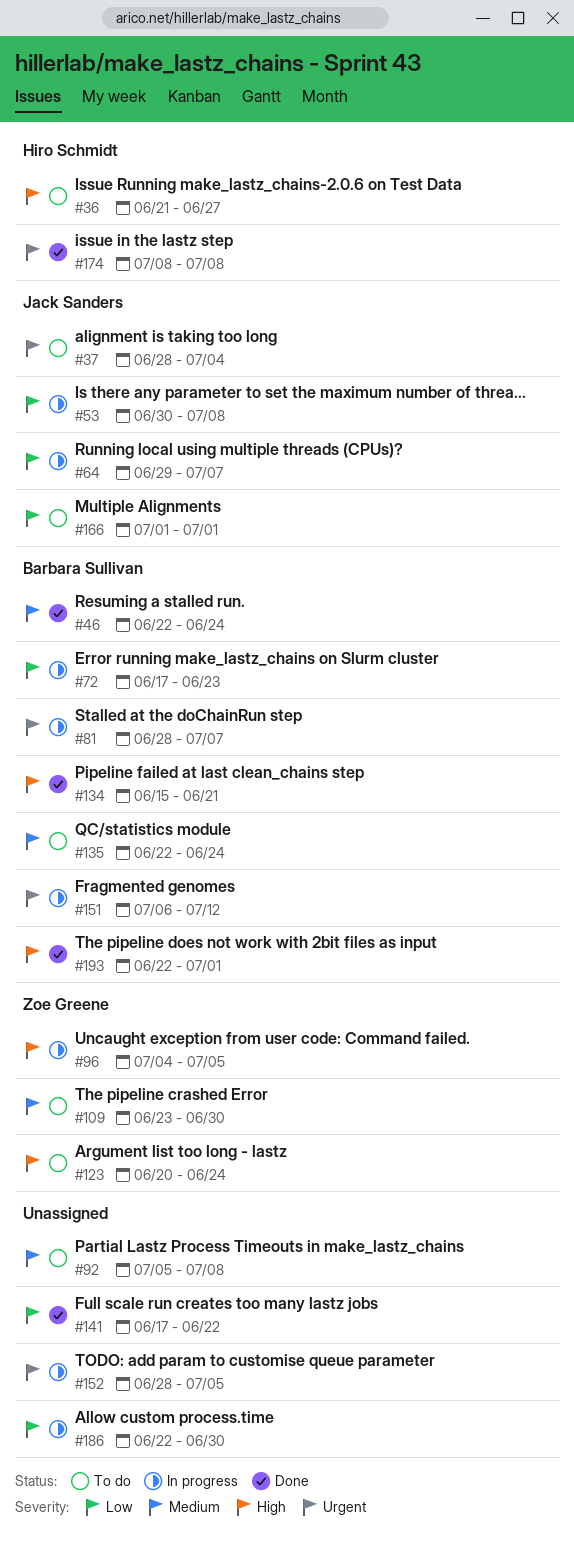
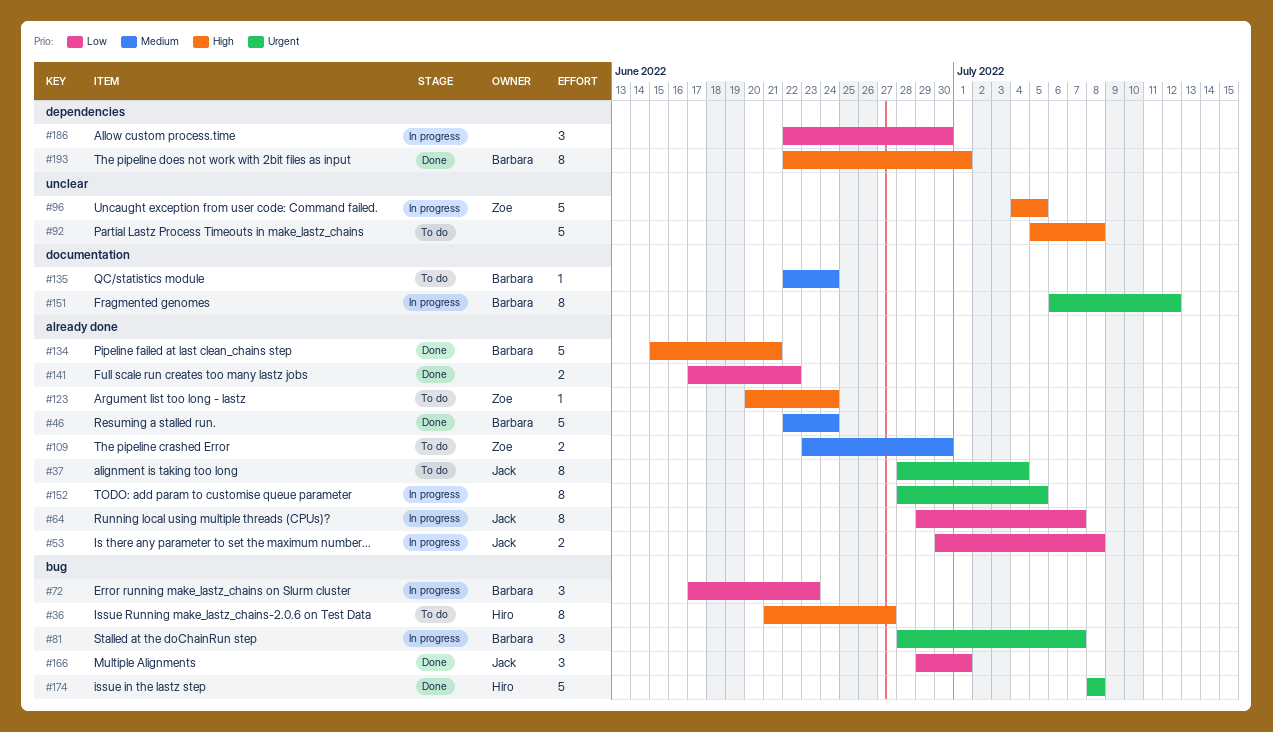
#92, priority: Medium -> High
#166, status: To do -> Done
#166, start: Jul 1 -> Jun 29

